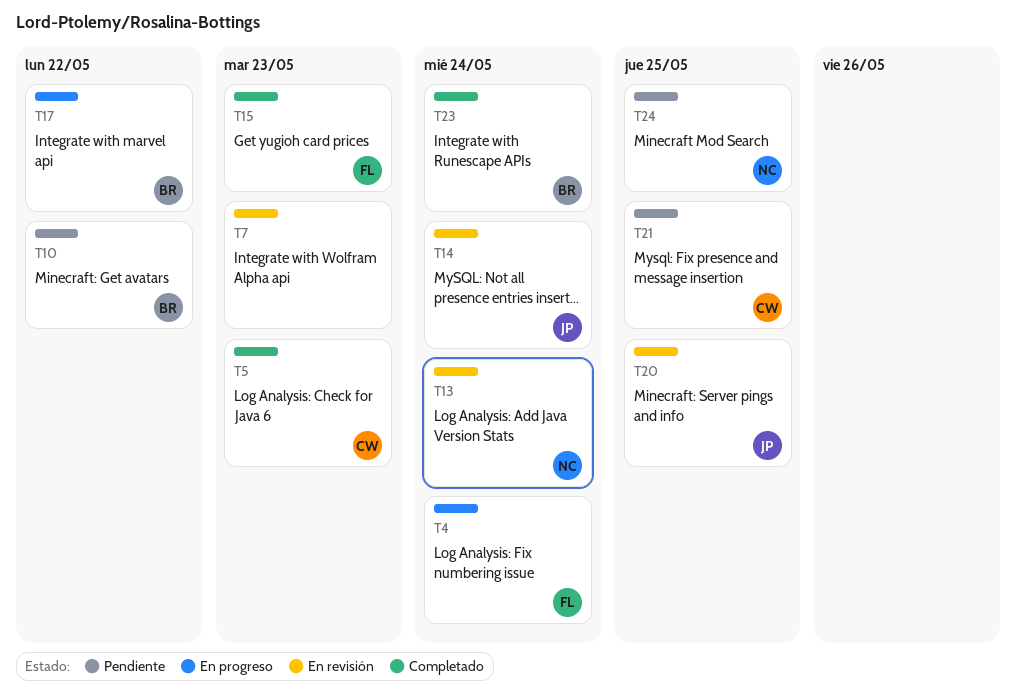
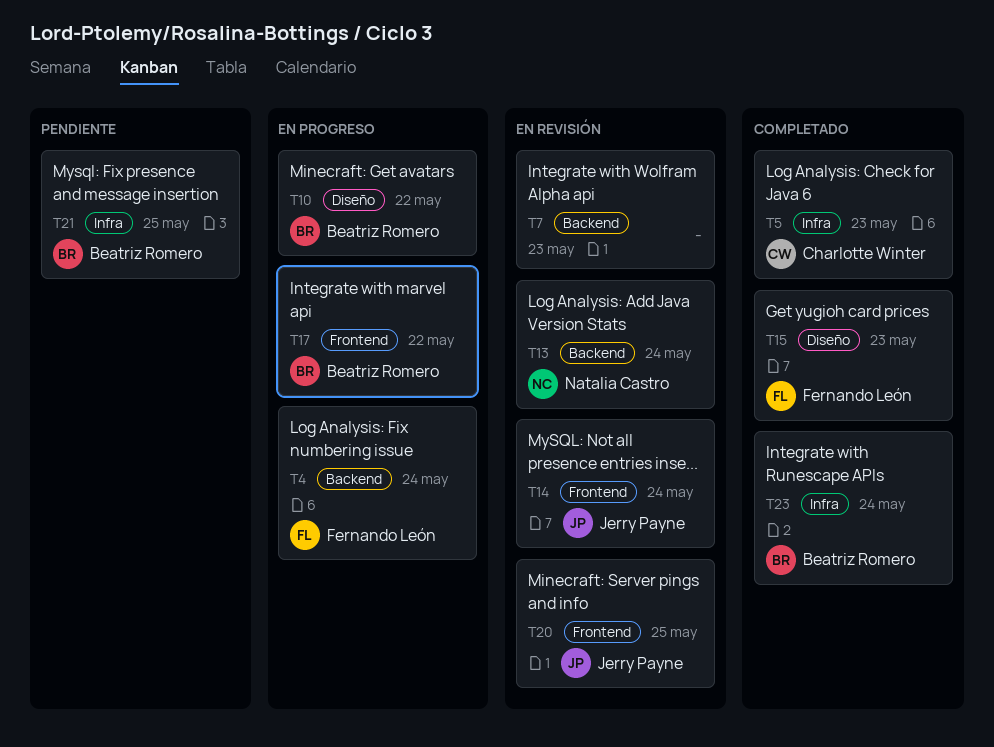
T10, status: Pendiente -> En progreso
T21, owner: Charlotte Winter -> Beatriz Romero
T24: present -> none

